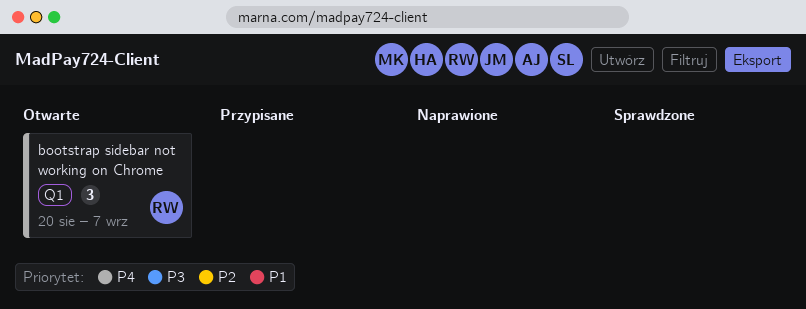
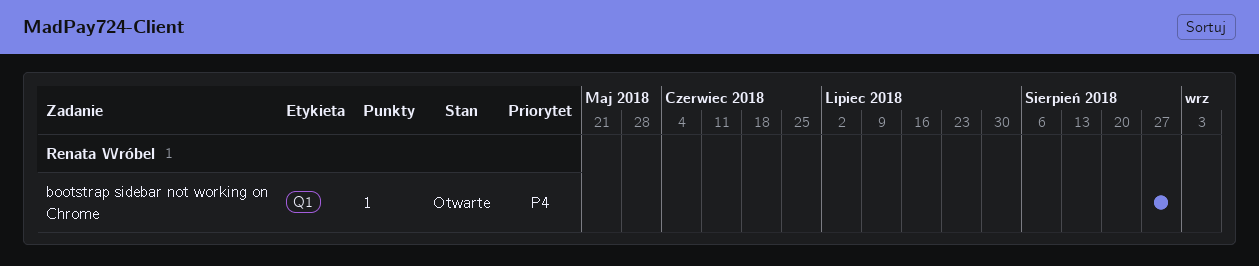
bootstrap sidebar not working on Chrome, estimate: 3 -> 1
bootstrap sidebar not working on Chrome, start: Aug 20 -> Aug 27
bootstrap sidebar not working on Chrome, due: Sep 7 -> Aug 31

